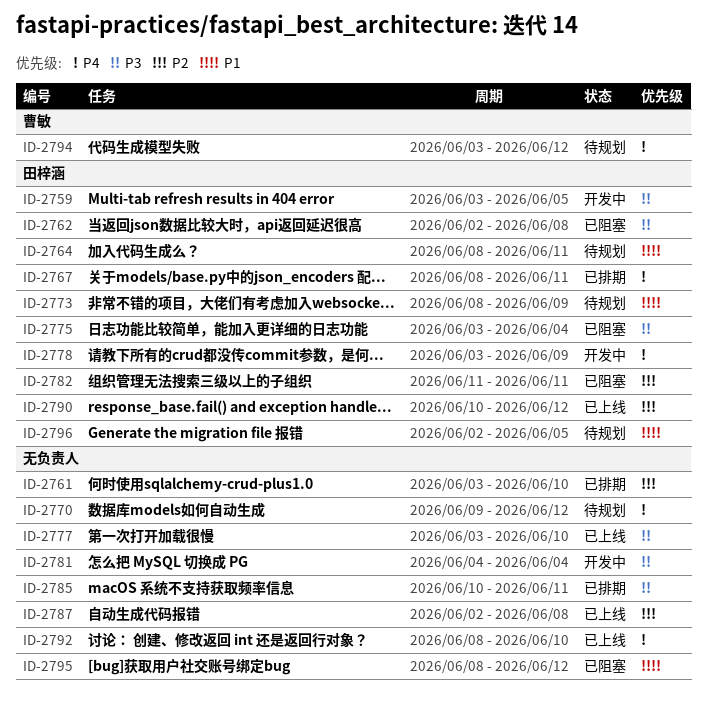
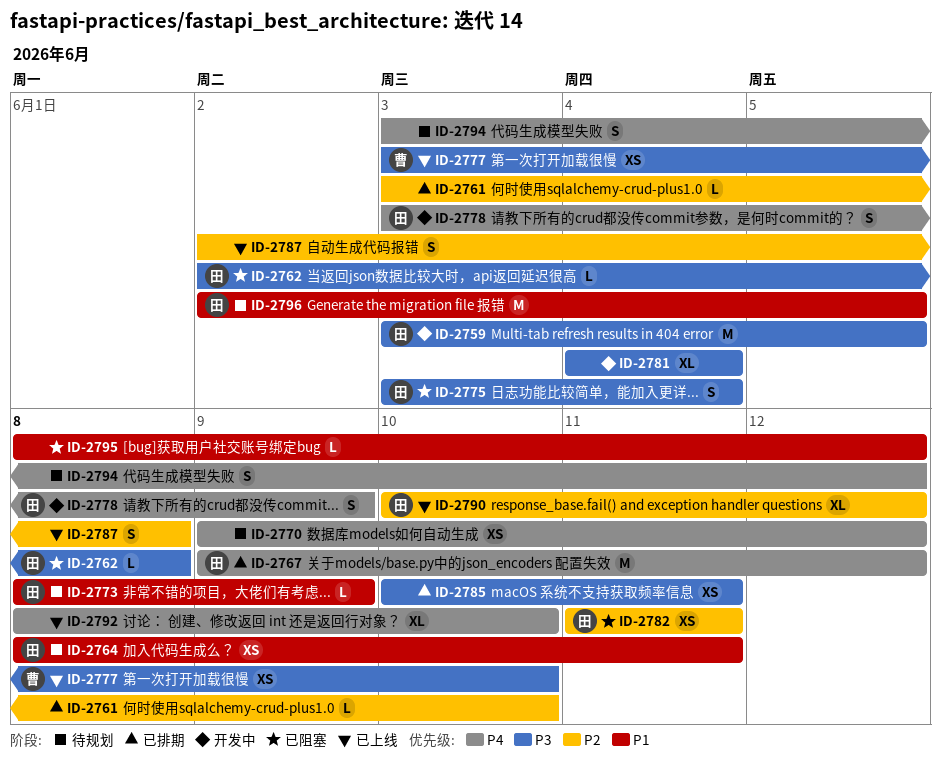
ID-2767, start: Jun 8 -> Jun 9
ID-2767, due: Jun 11 -> Jun 12
ID-2777, owner: none -> 曹敏
ID-2794, owner: 曹敏 -> none

